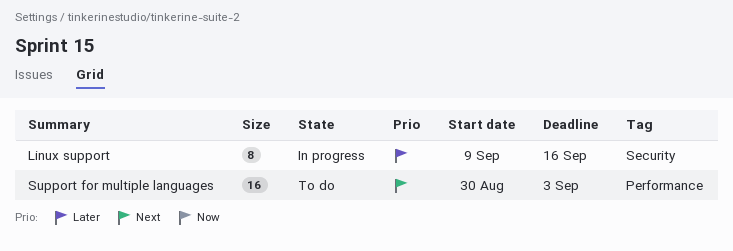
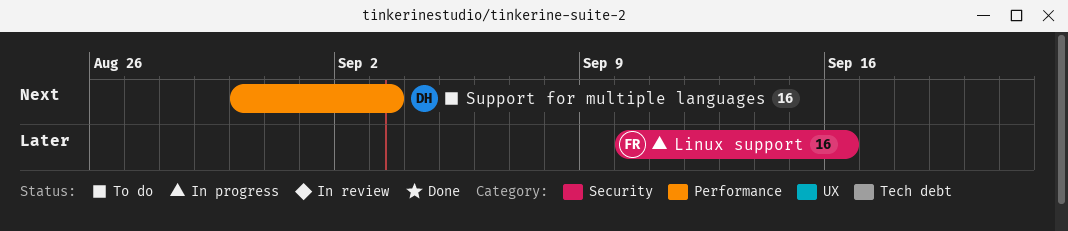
Linux support, estimate: 8 -> 16
Linux support, start: Sep 9 -> Sep 10

